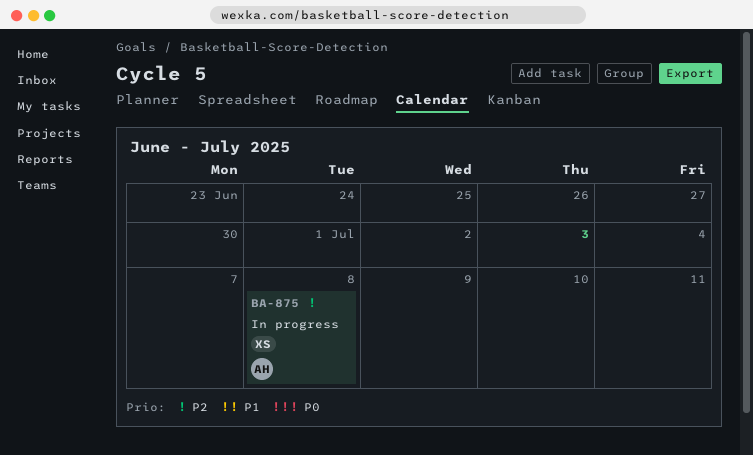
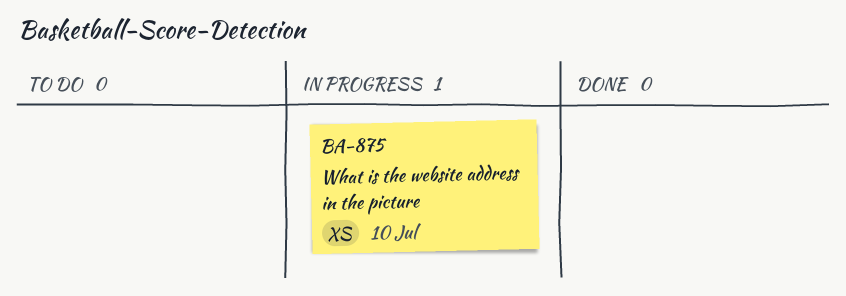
BA-875, due: Jul 8 -> Jul 10

